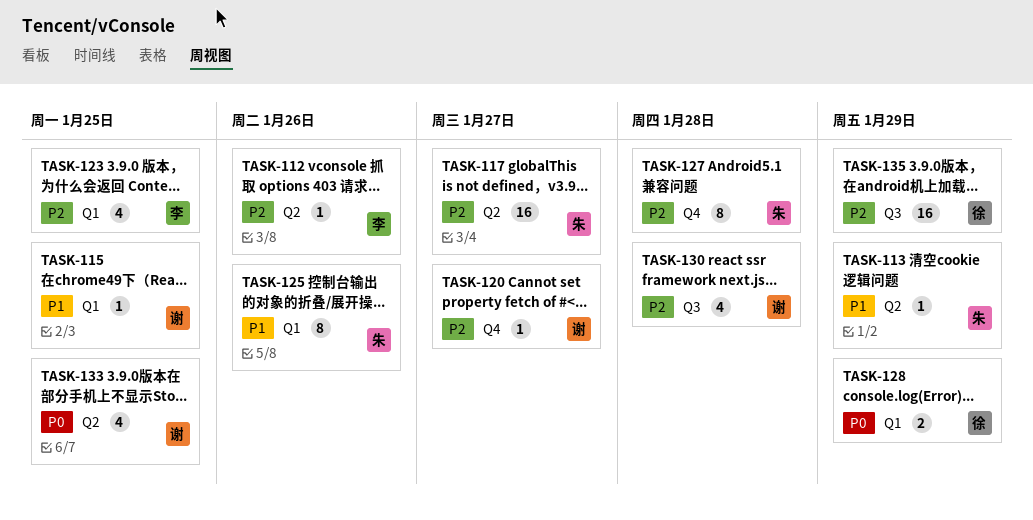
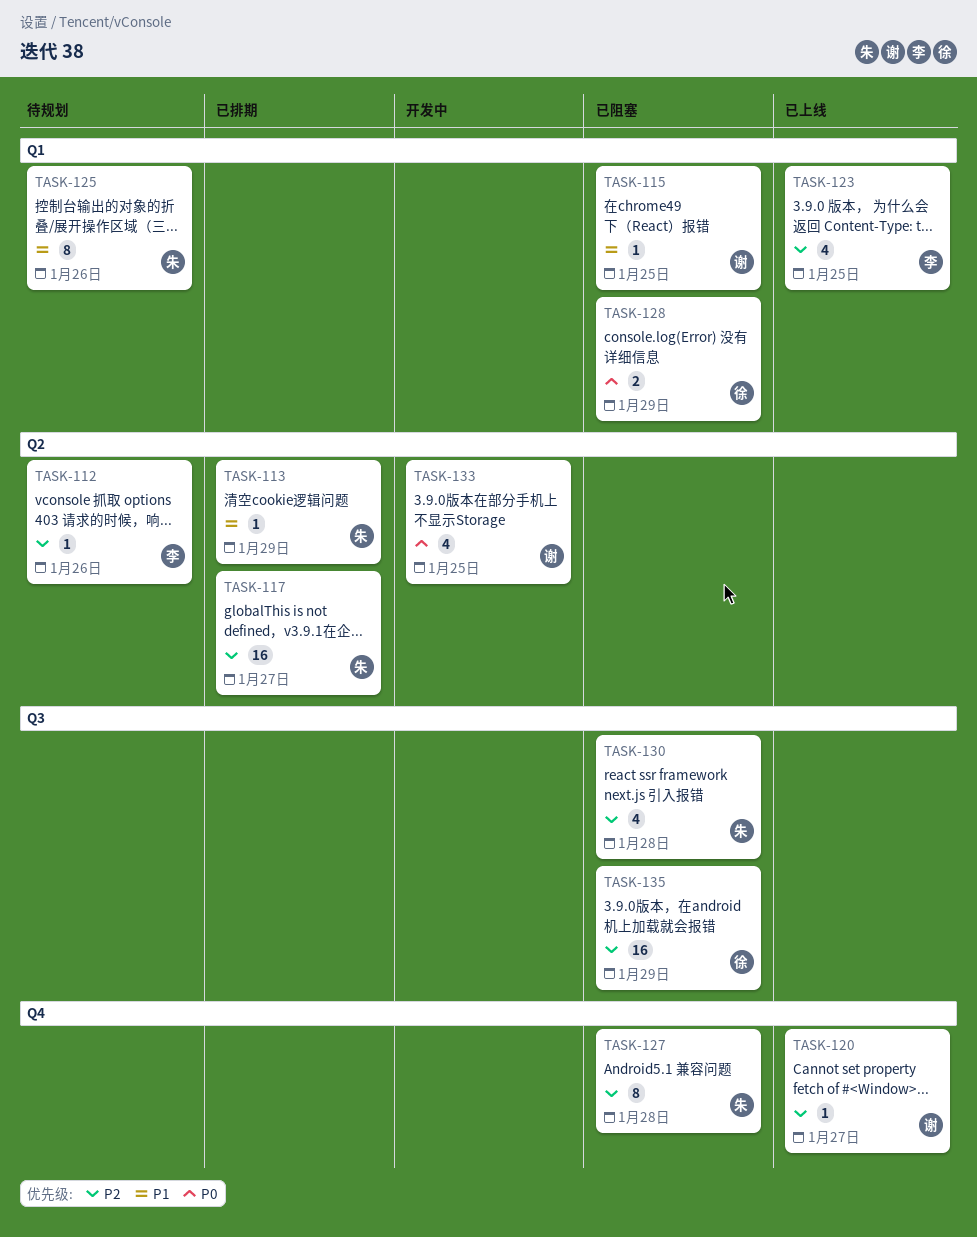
TASK-130, owner: 谢 -> 朱

